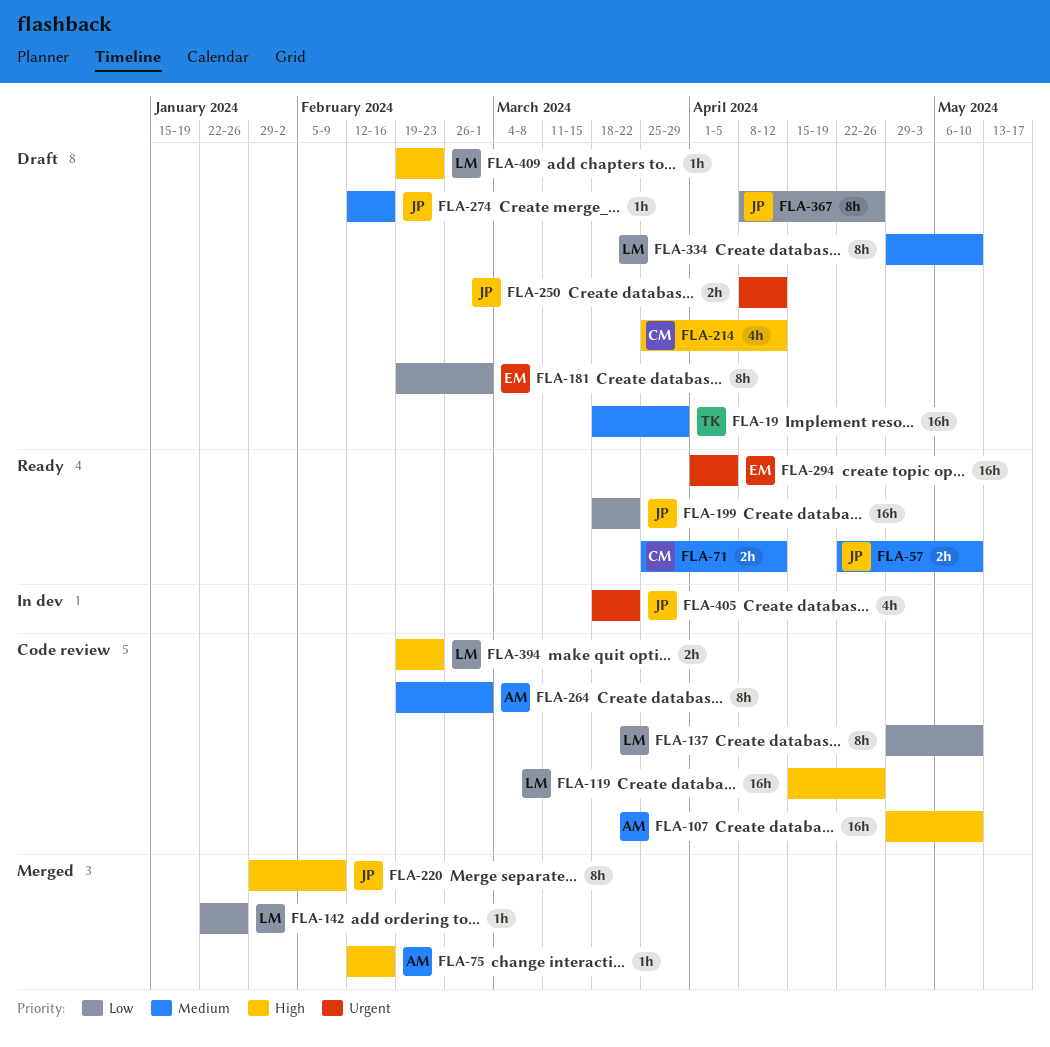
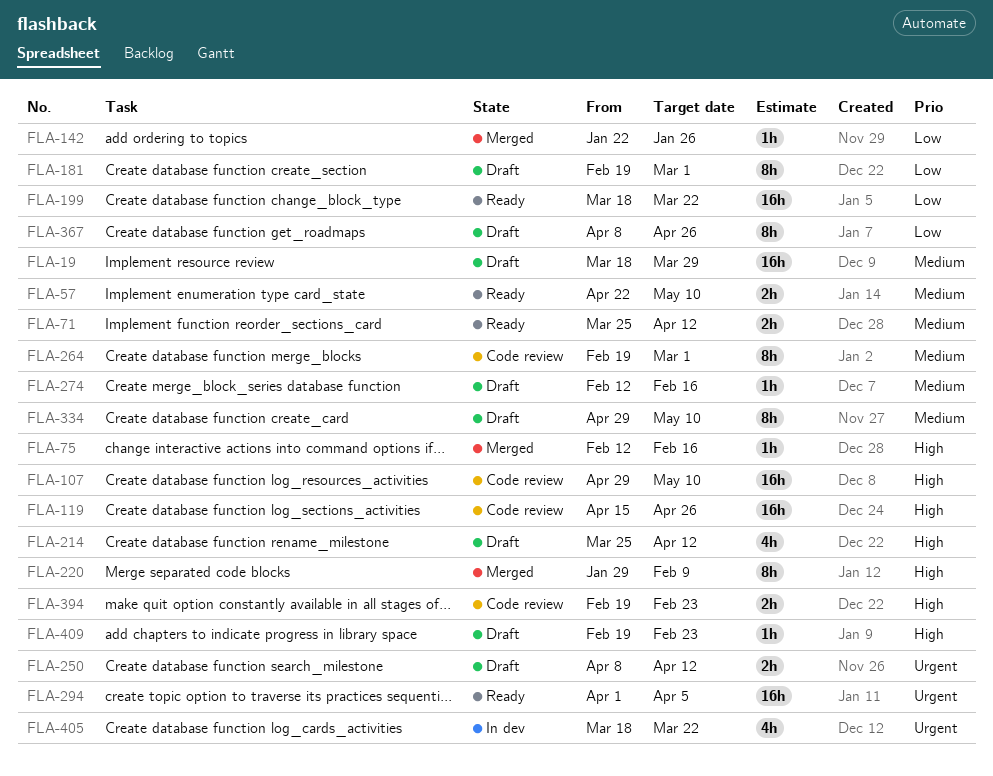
FLA-137: present -> none

